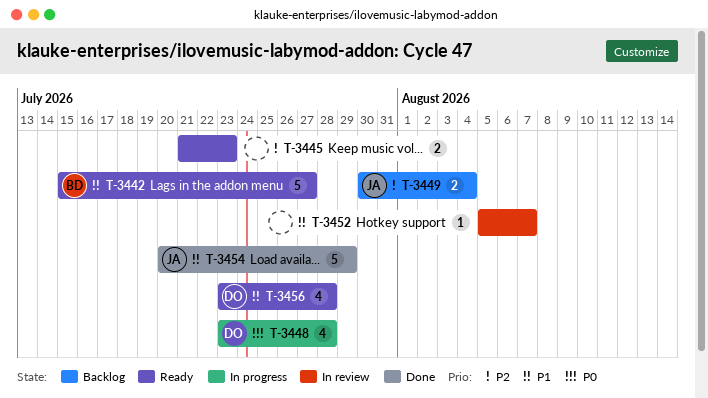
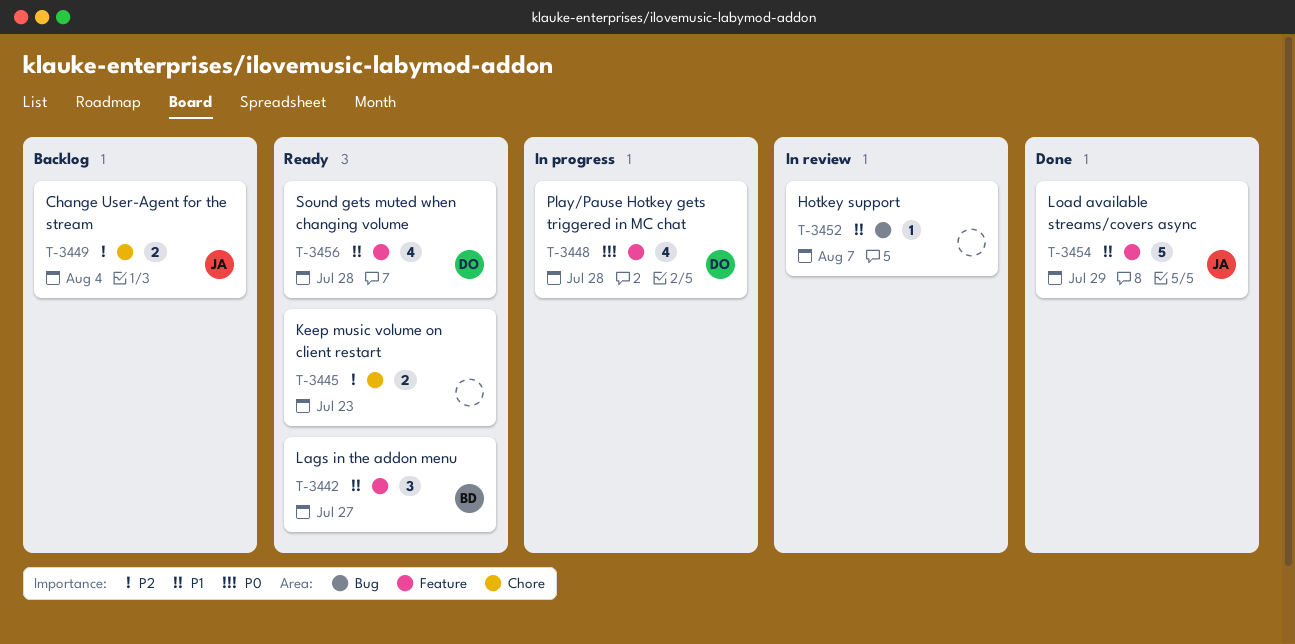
T-3442, estimate: 5 -> 3

